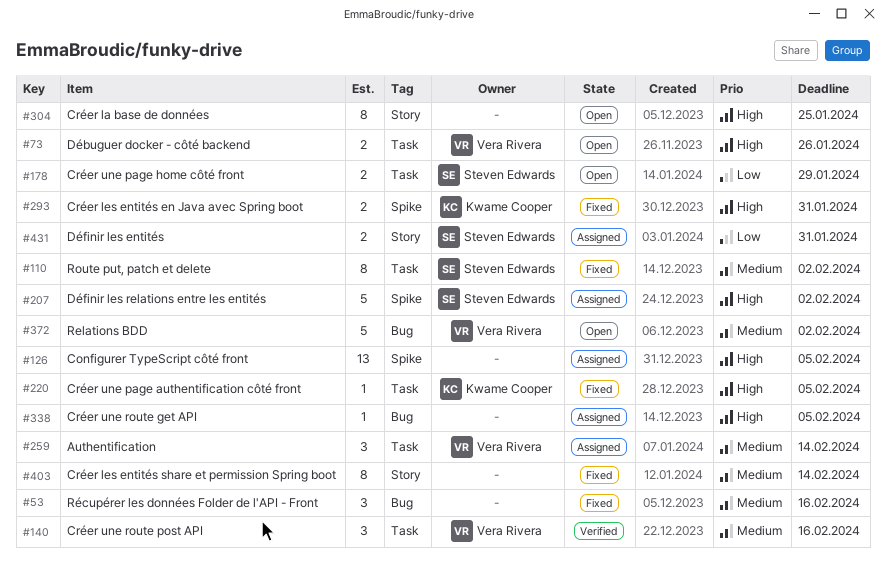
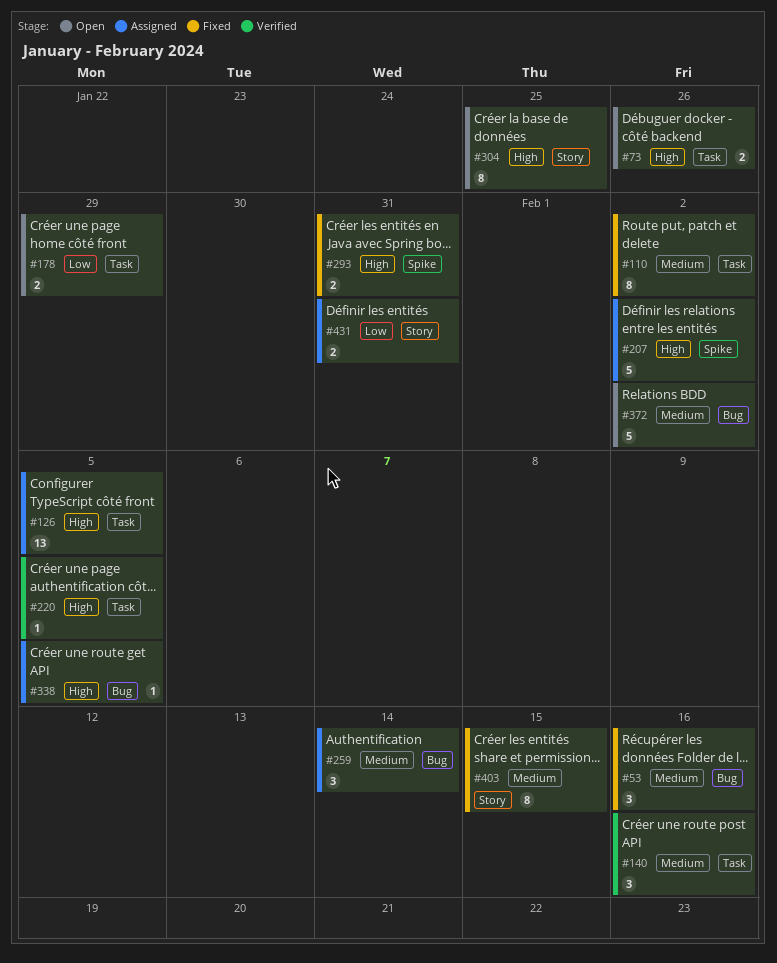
#126, label: Spike -> Task
#220, status: Fixed -> Verified
#259, label: Task -> Bug
#403, due: Feb 14 -> Feb 15

